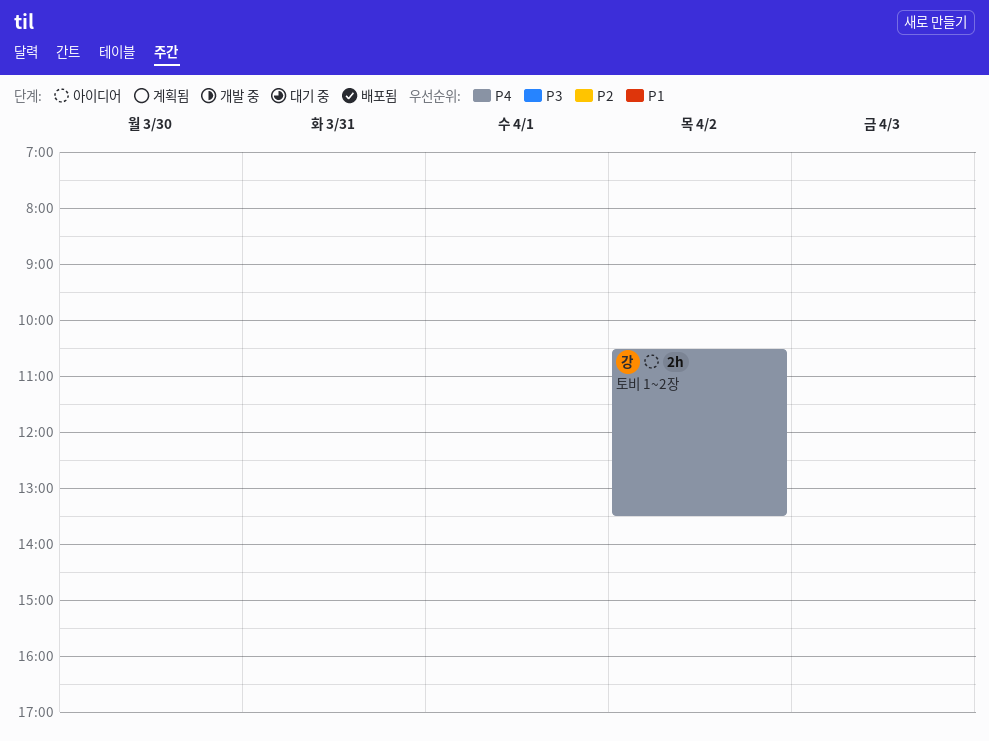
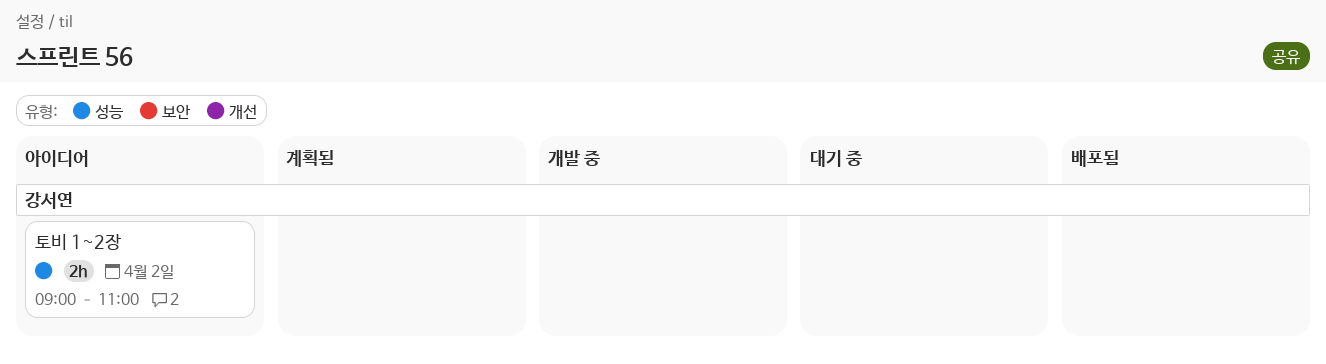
토비 1~2장, begins: 10:30 -> 09:00
토비 1~2장, ends: 13:30 -> 11:00

